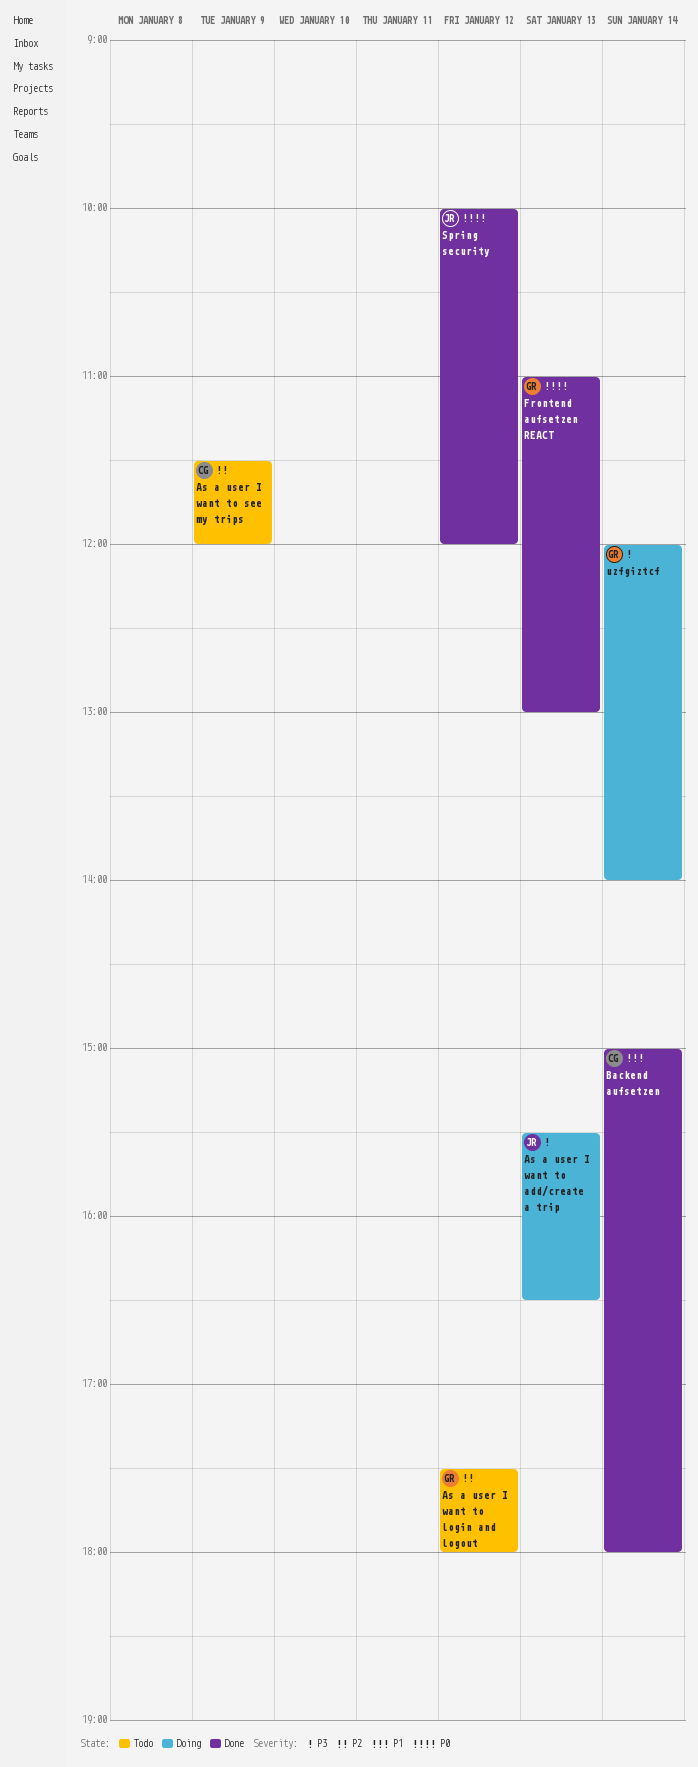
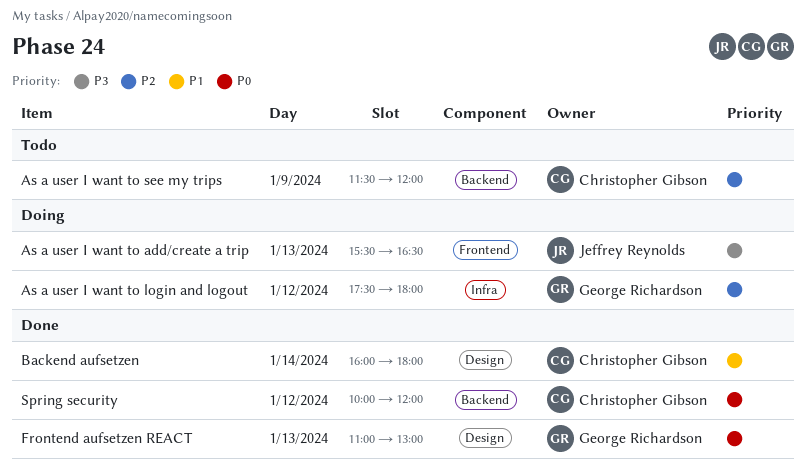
As a user I want to login and logout, status: Todo -> Doing
Backend aufsetzen, begins: 15:00 -> 16:00
Spring security, owner: Jeffrey Reynolds -> Christopher Gibson
uzfgiztcf: present -> none

